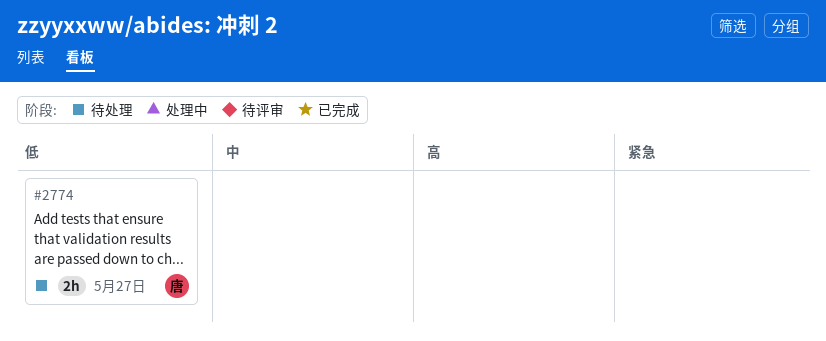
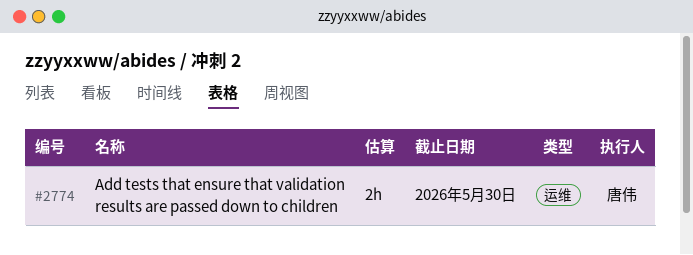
#2774, due: May 27 -> May 30

